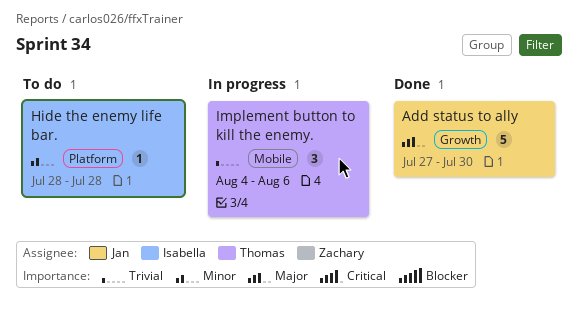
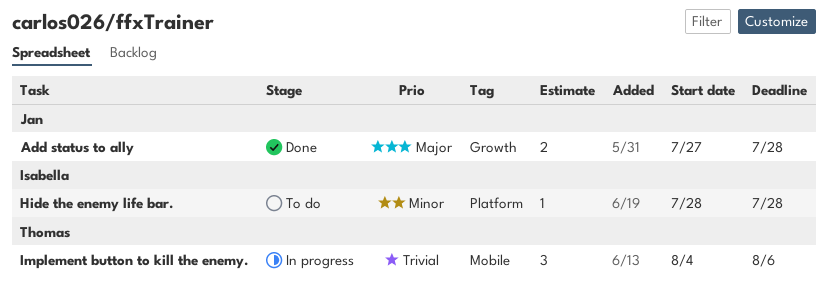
Add status to ally, estimate: 5 -> 2
Add status to ally, due: Jul 30 -> Jul 28

